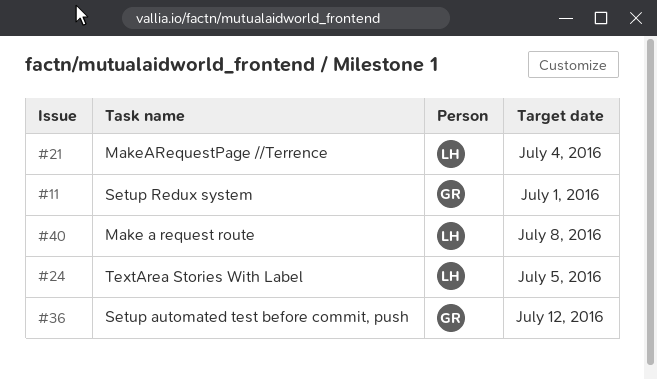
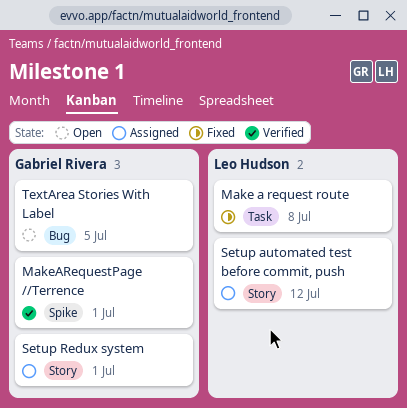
MakeARequestPage //Terrence, owner: Leo Hudson -> Gabriel Rivera
MakeARequestPage //Terrence, due: Jul 4 -> Jul 1
Setup automated test before commit, push, owner: Gabriel Rivera -> Leo Hudson
TextArea Stories With Label, owner: Leo Hudson -> Gabriel Rivera

